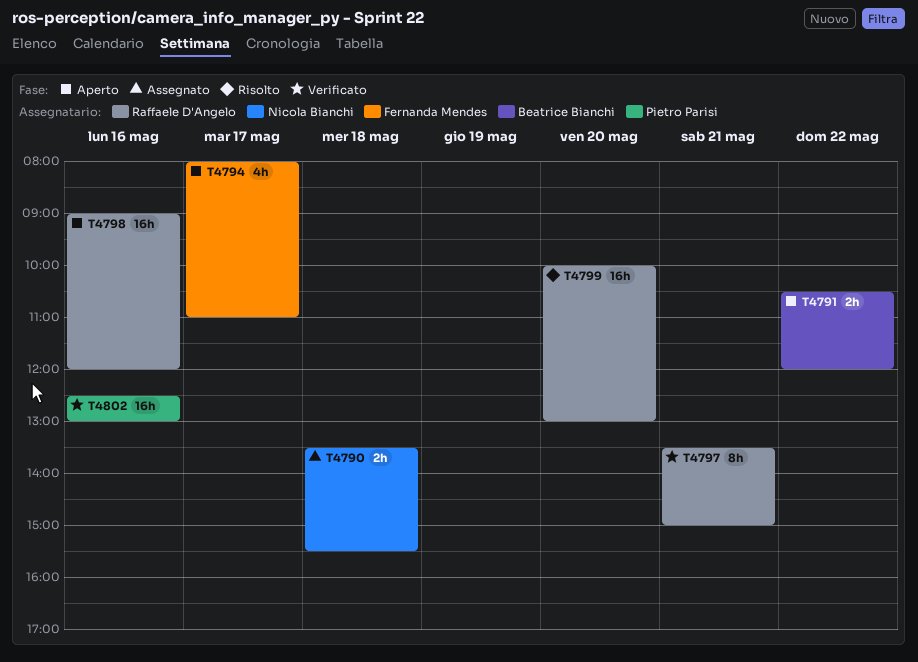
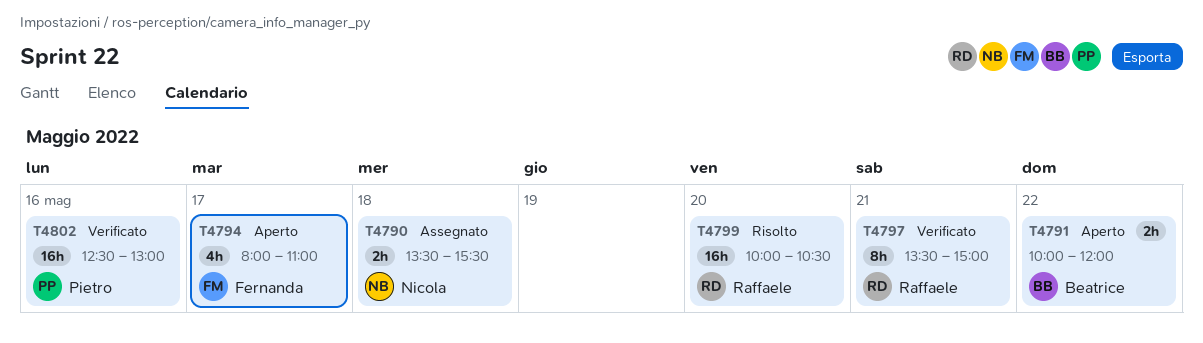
T4791, begins: 10:30 -> 10:00
T4798: present -> none
T4799, ends: 13:00 -> 10:30

